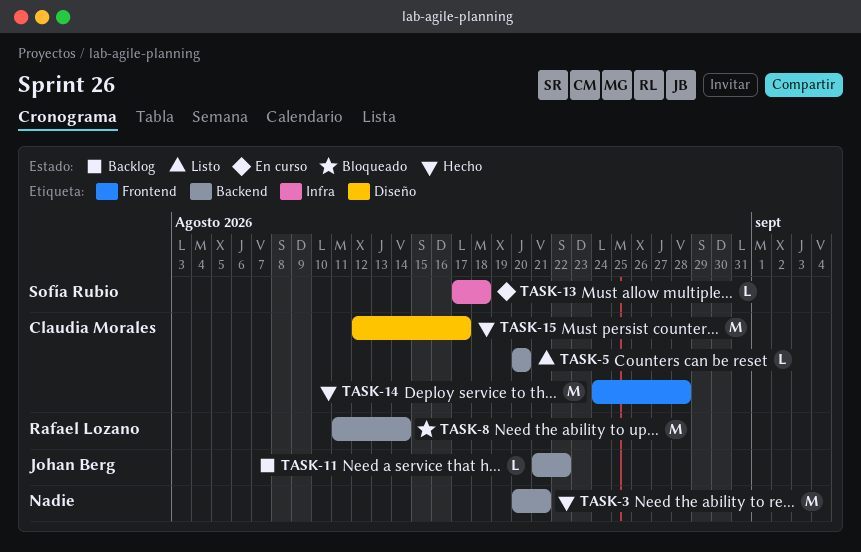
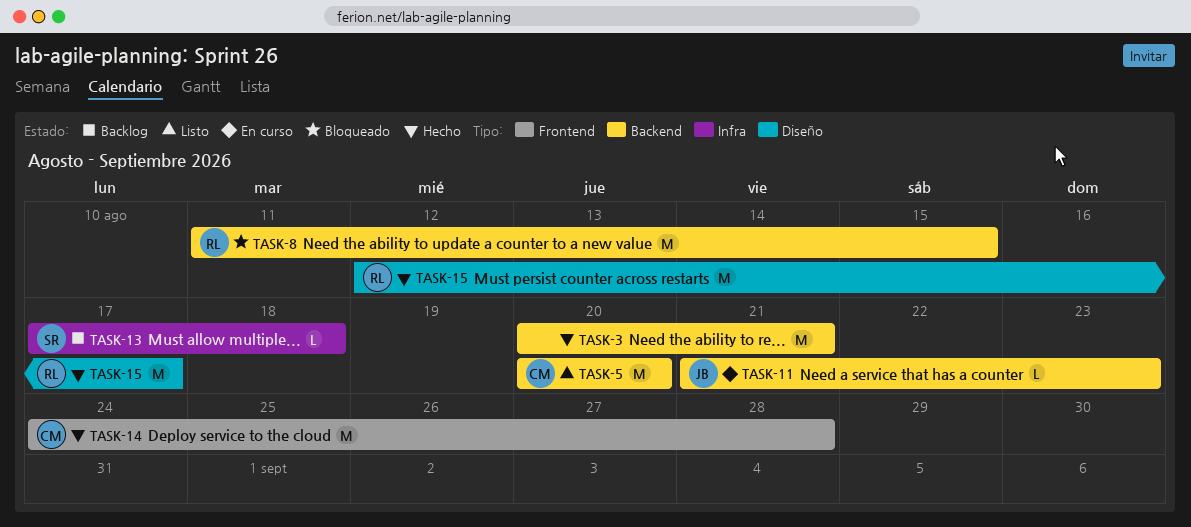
TASK-5, estimate: L -> M
TASK-8, due: Aug 14 -> Aug 15
TASK-11, status: Backlog -> En curso
TASK-11, due: Aug 22 -> Aug 23
TASK-13, status: En curso -> Backlog
TASK-15, owner: Claudia Morales -> Rafael Lozano

